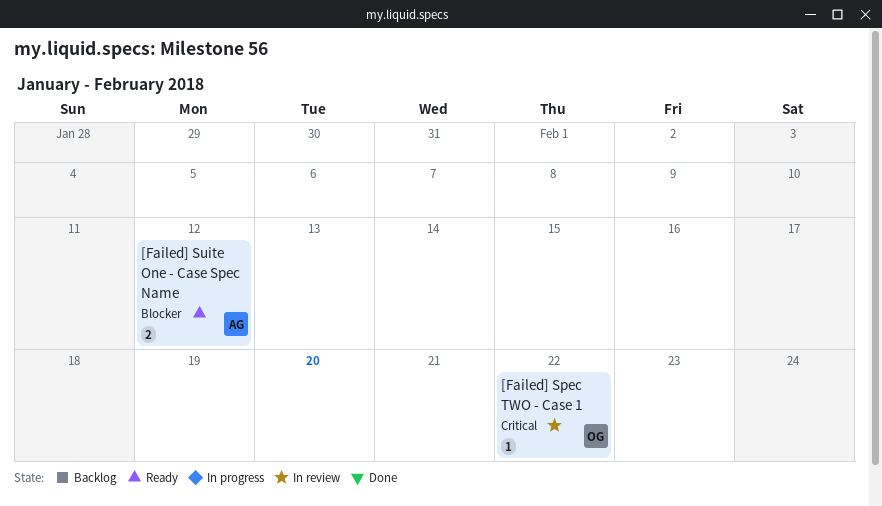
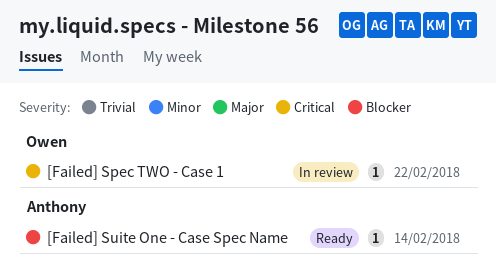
[Failed] Suite One - Case Spec Name, estimate: 2 -> 1
[Failed] Suite One - Case Spec Name, due: Feb 12 -> Feb 14

